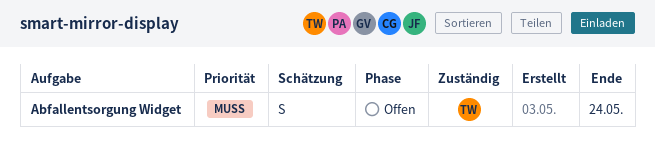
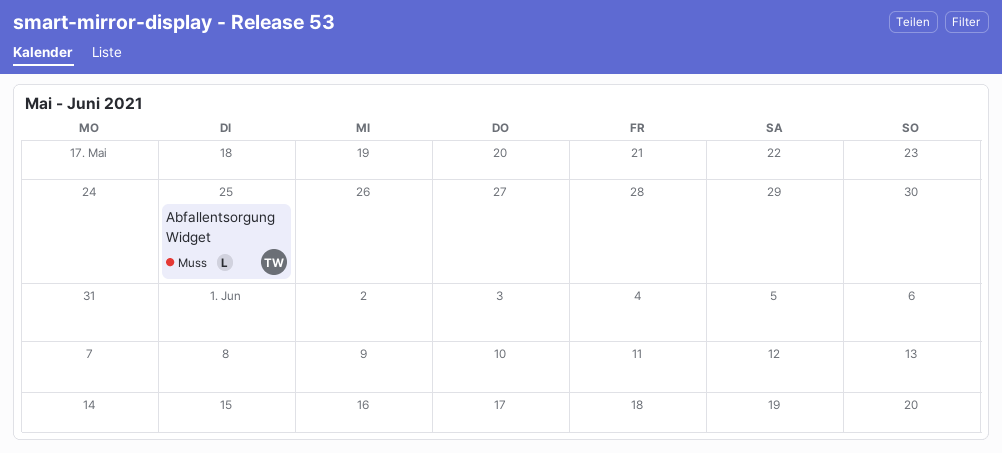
Abfallentsorgung Widget, estimate: S -> L
Abfallentsorgung Widget, due: May 24 -> May 25

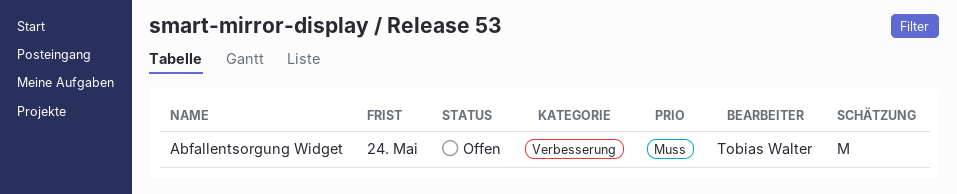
Abfallentsorgung Widget, estimate: L -> M
Abfallentsorgung Widget, due: May 25 -> May 24

